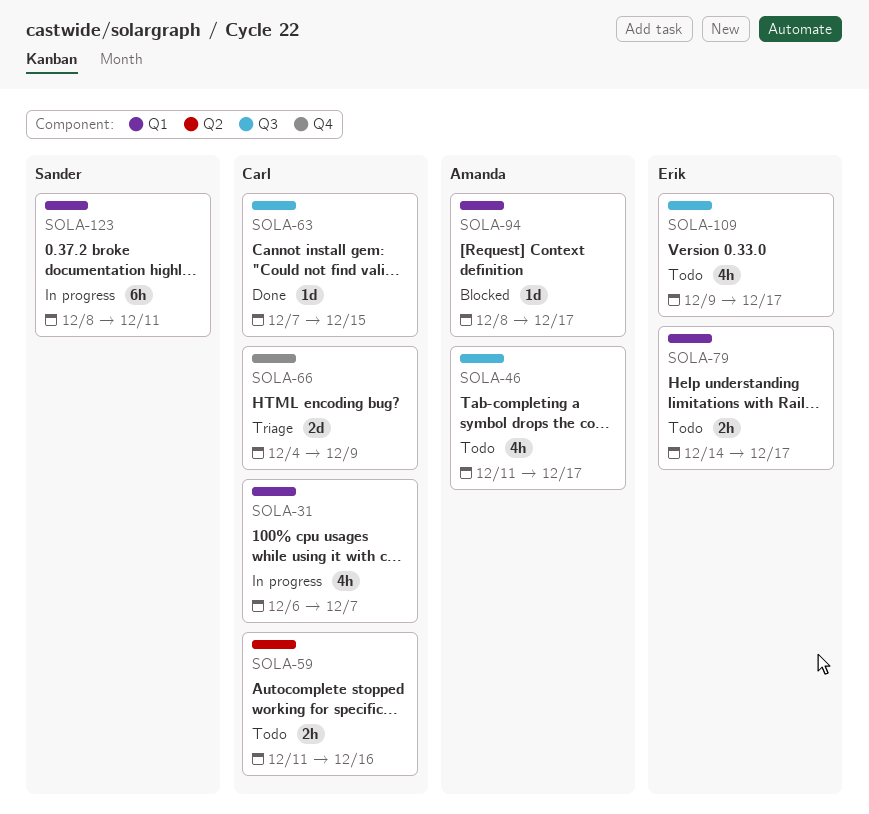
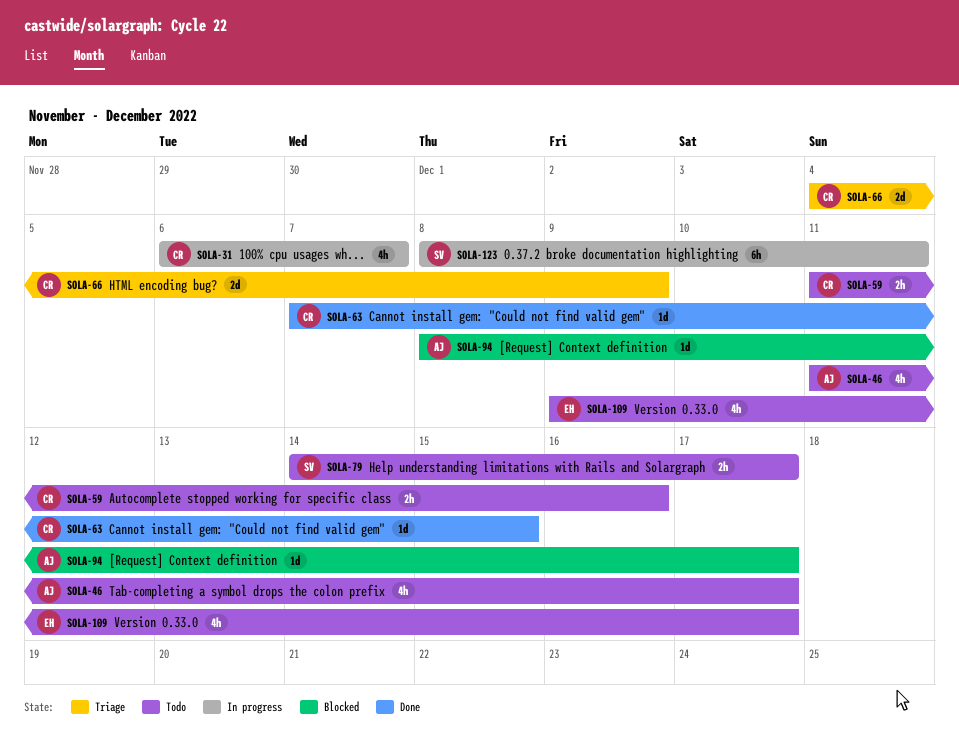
SOLA-79, owner: Erik -> Sander

